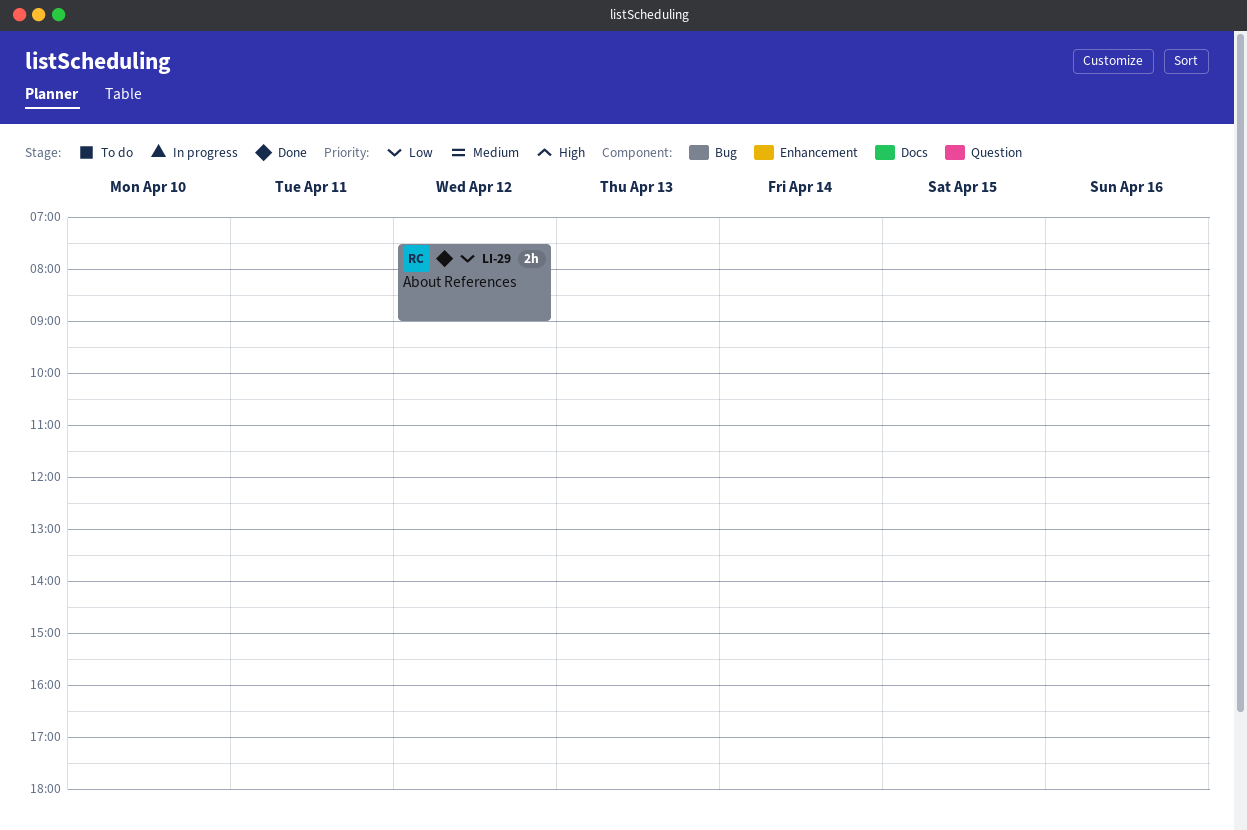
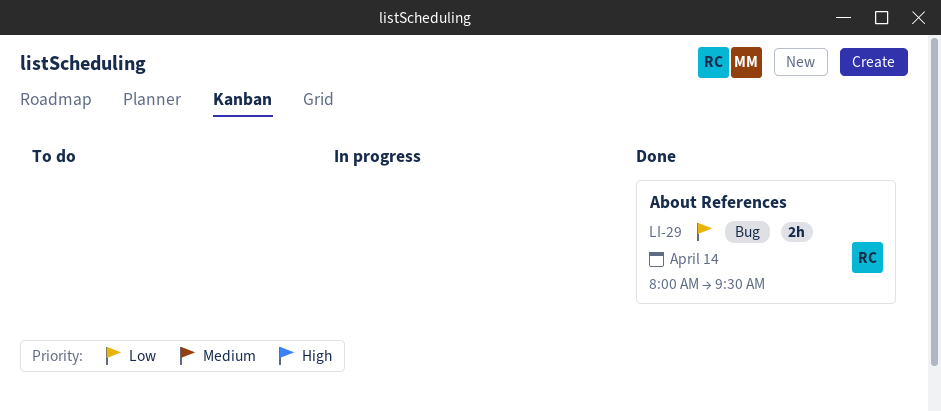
LI-29, day: Apr 12 -> Apr 14
LI-29, begins: 07:30 -> 08:00
LI-29, ends: 09:00 -> 09:30

